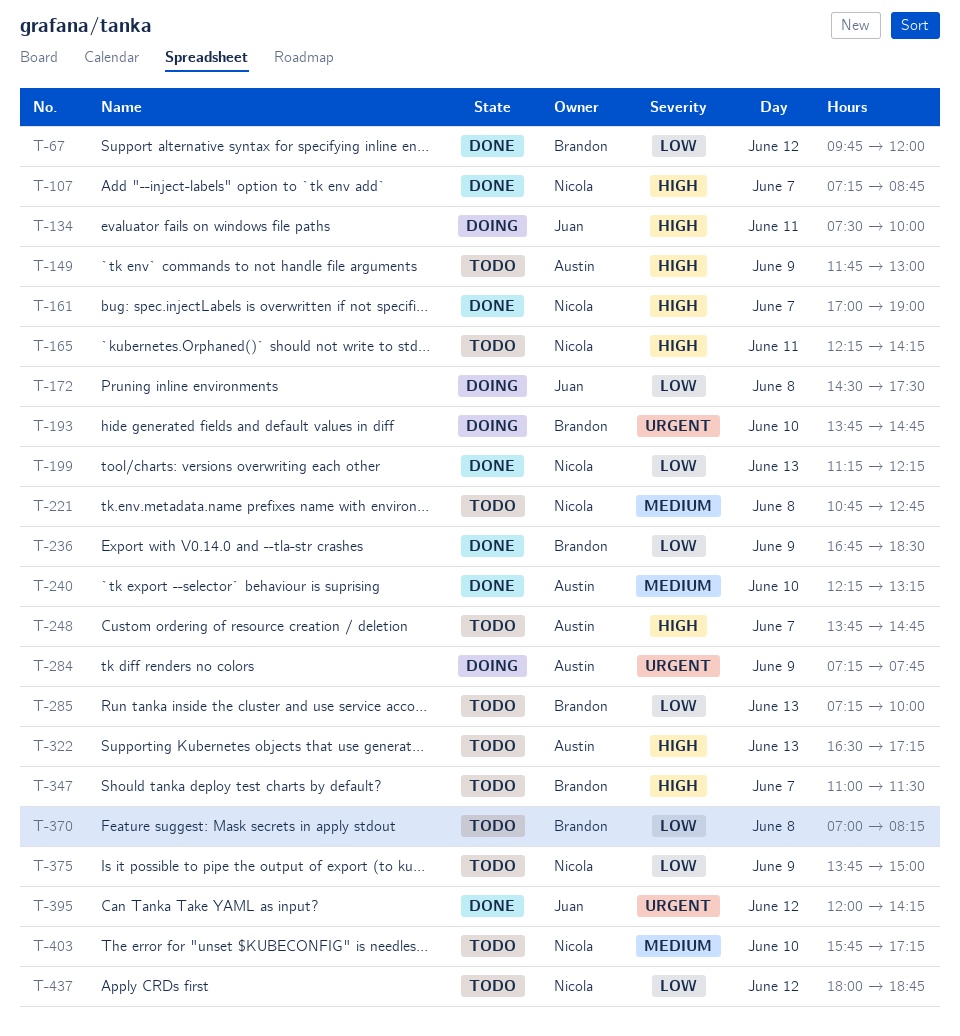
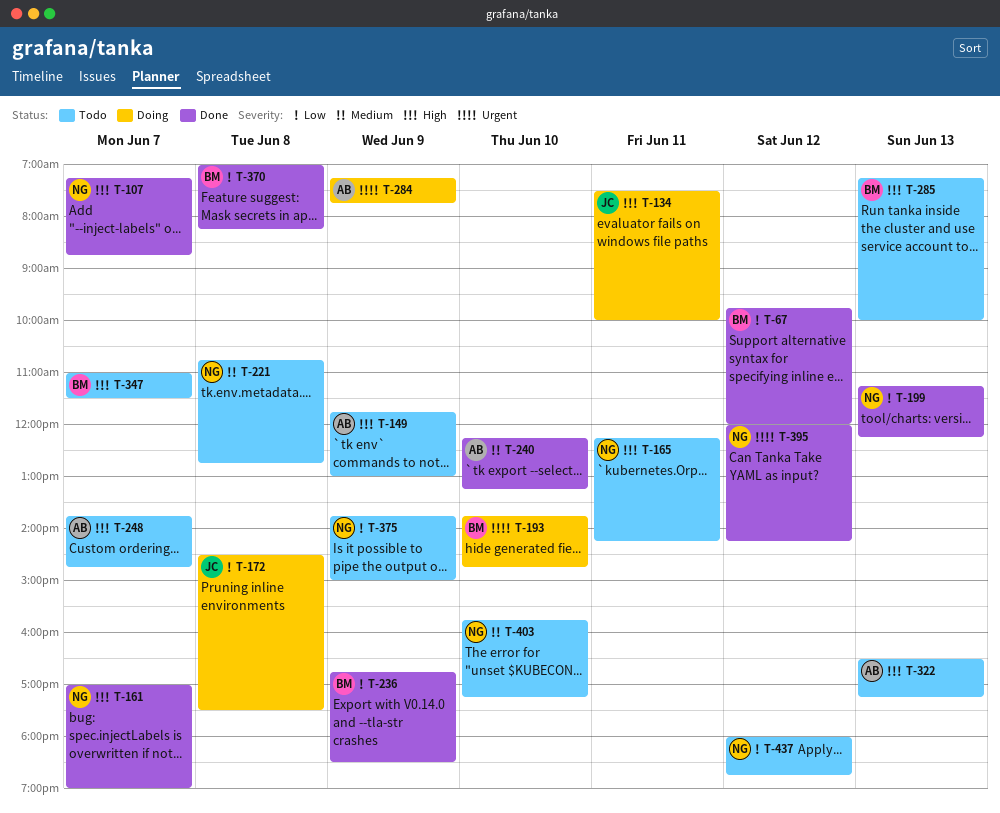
T-285, priority: Low -> High
T-370, status: Todo -> Done
T-395, owner: Juan -> Nicola

